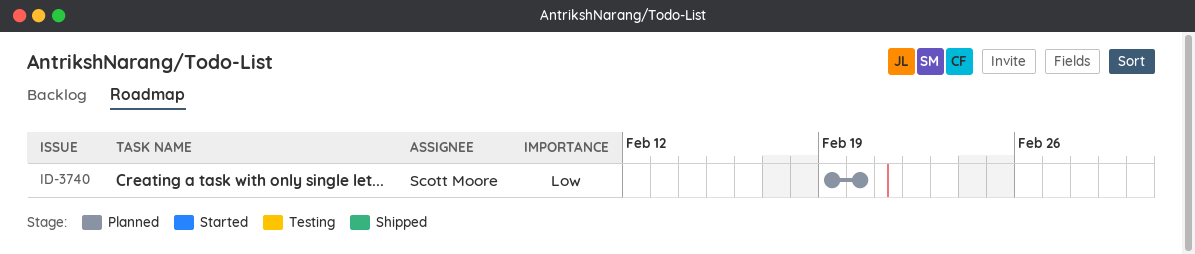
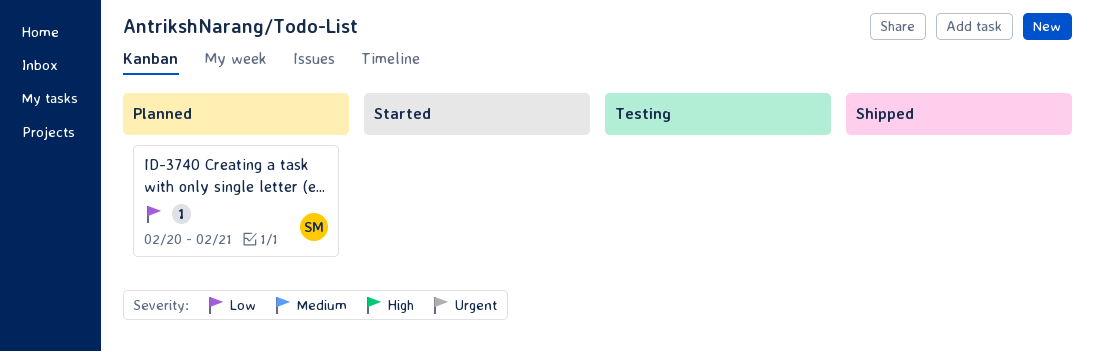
ID-3740, start: Feb 19 -> Feb 20
ID-3740, due: Feb 20 -> Feb 21

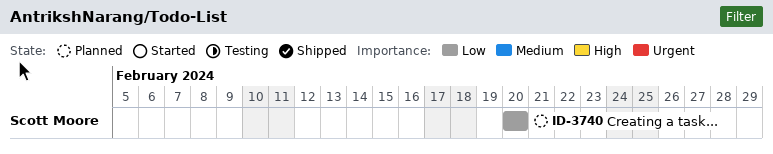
ID-3740, due: Feb 21 -> Feb 20

